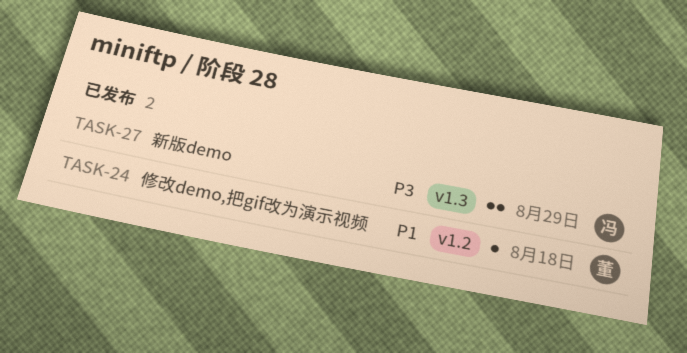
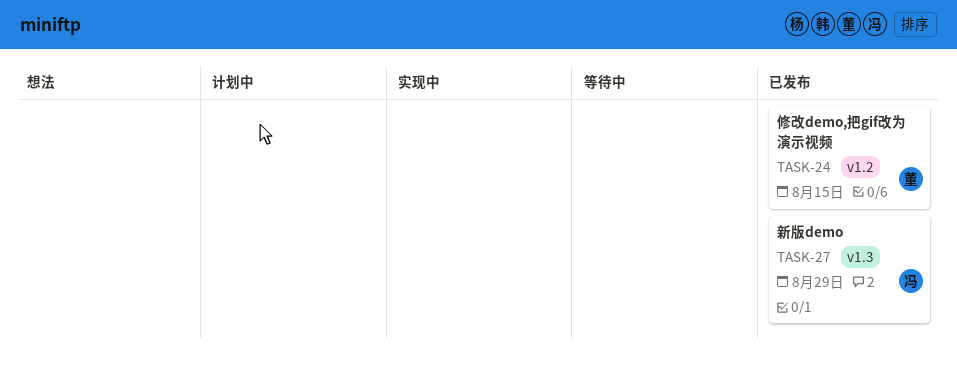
TASK-24, due: Aug 18 -> Aug 15

